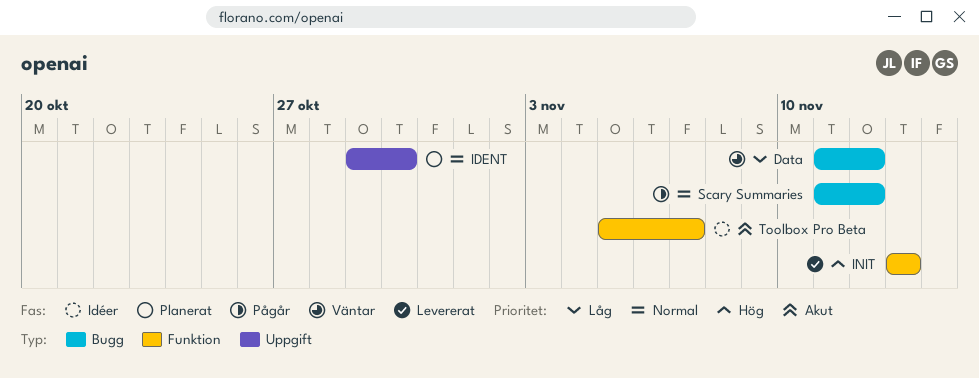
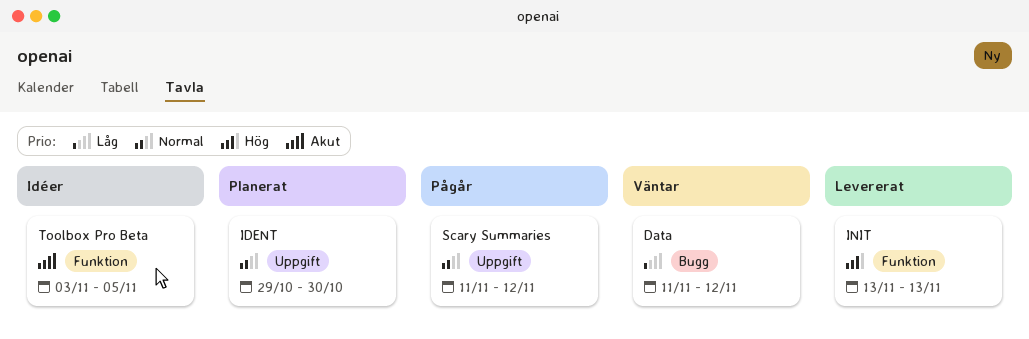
Scary Summaries, label: Bugg -> Uppgift
Toolbox Pro Beta, start: Nov 5 -> Nov 3
Toolbox Pro Beta, due: Nov 7 -> Nov 5

